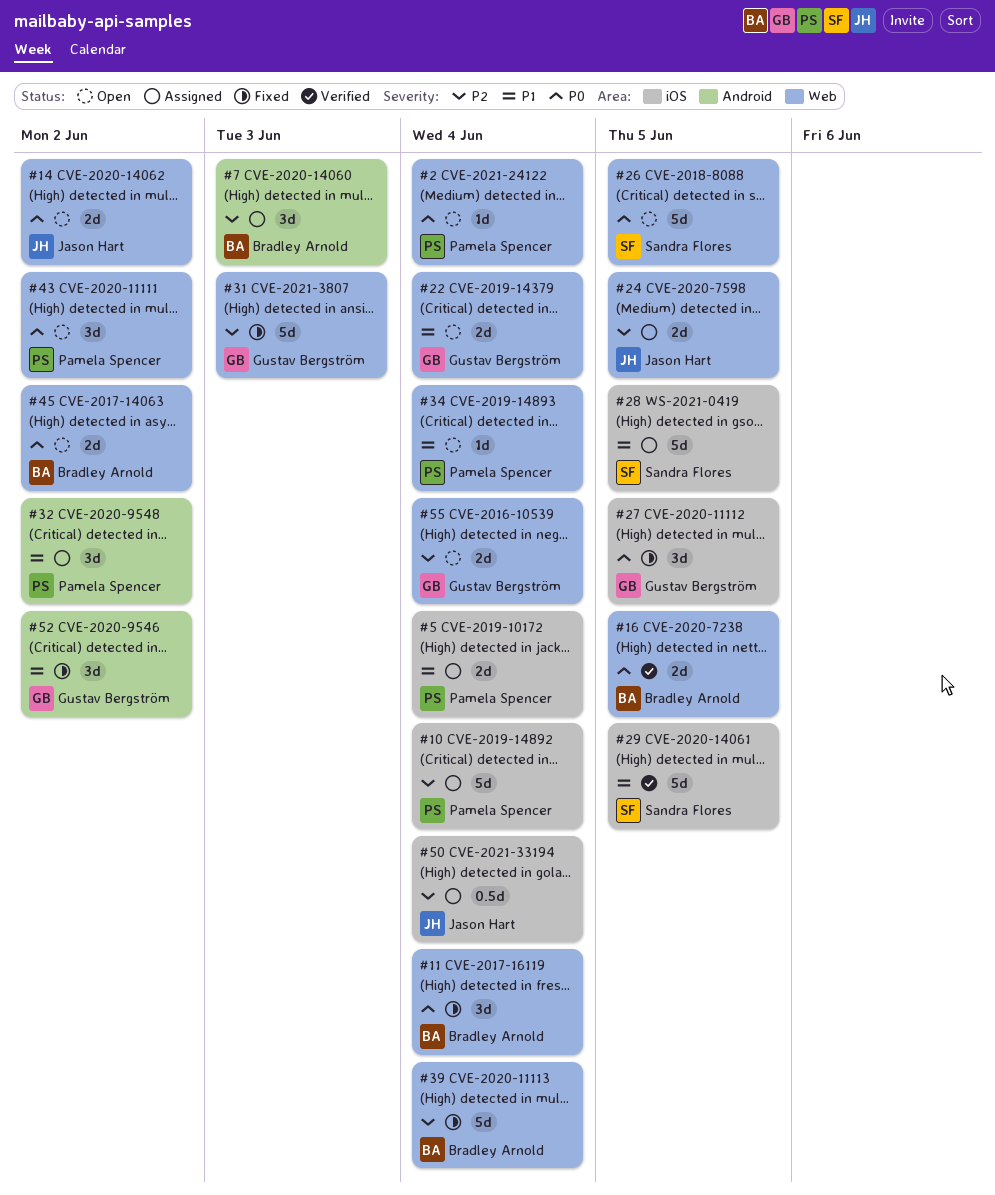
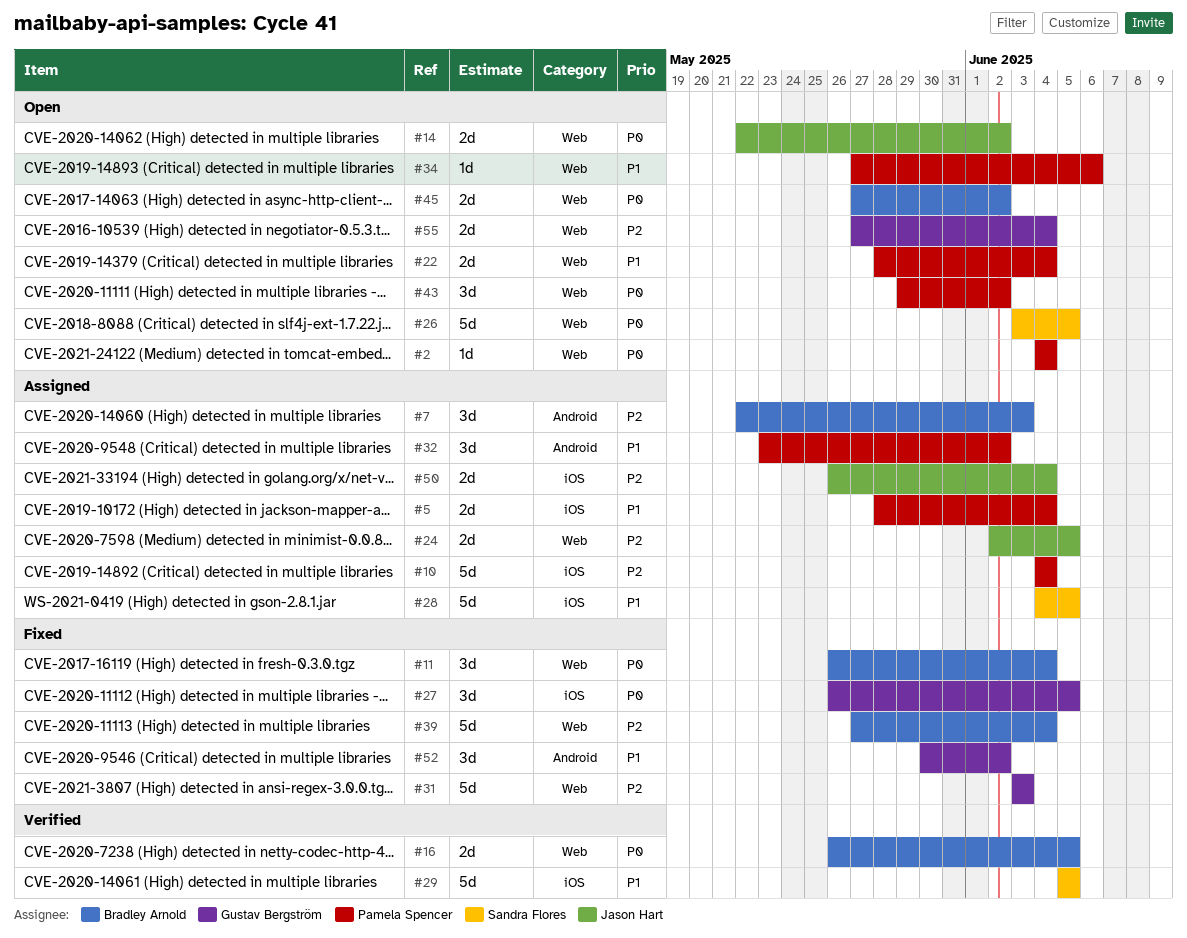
#22, owner: Gustav Bergström -> Pamela Spencer
#34, due: Jun 4 -> Jun 6
#50, estimate: 0.5d -> 2d

